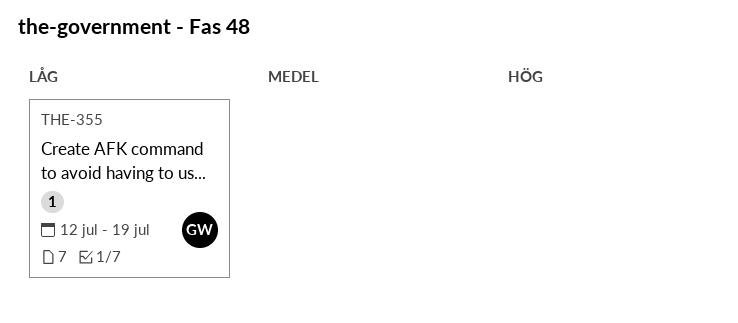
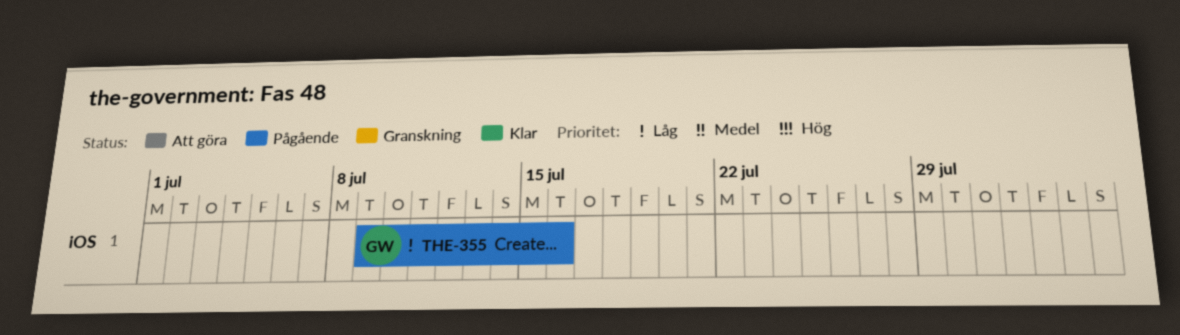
THE-355, start: Jul 12 -> Jul 9
THE-355, due: Jul 19 -> Jul 16

